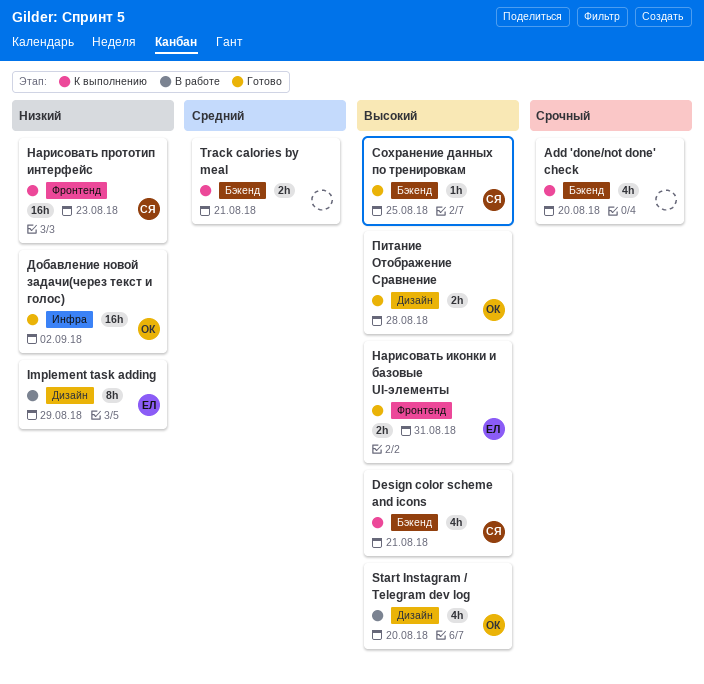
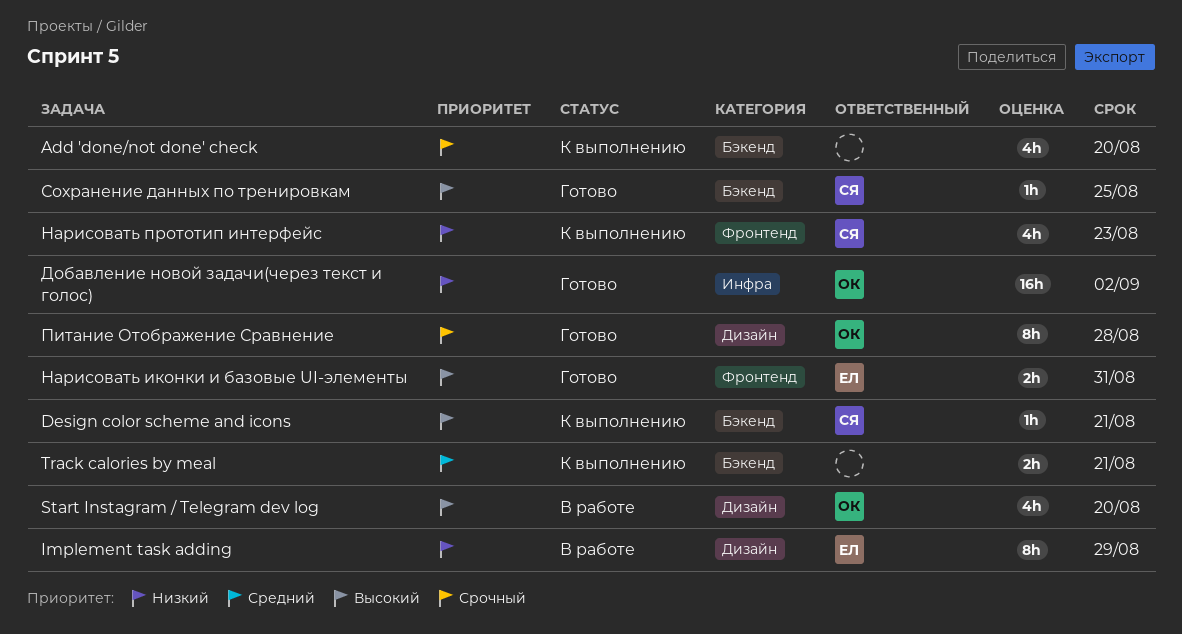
Design color scheme and icons, estimate: 4h -> 1h
Нарисовать прототип интерфейс, estimate: 16h -> 4h
Питание Отображение Сравнение, priority: Высокий -> Срочный
Питание Отображение Сравнение, estimate: 2h -> 8h

